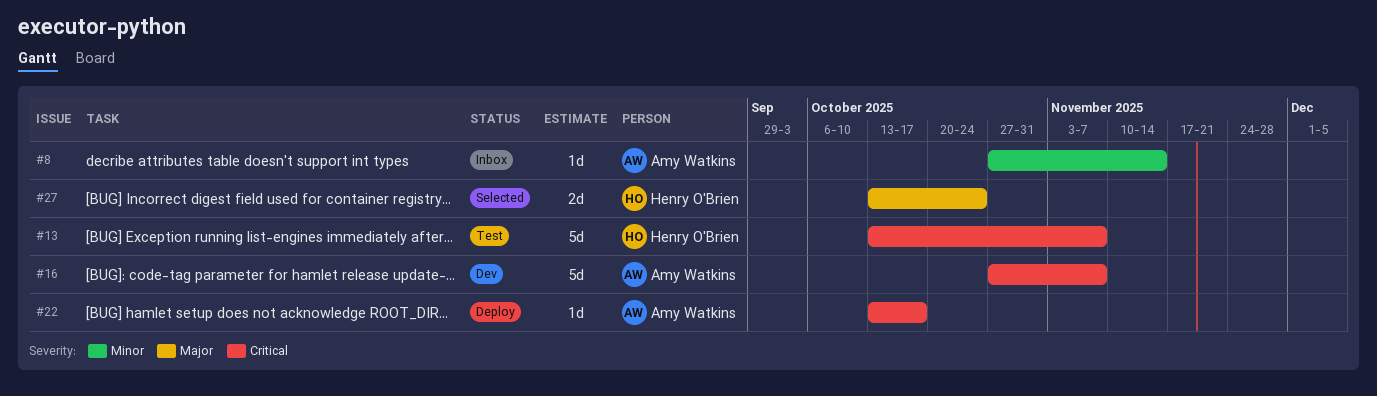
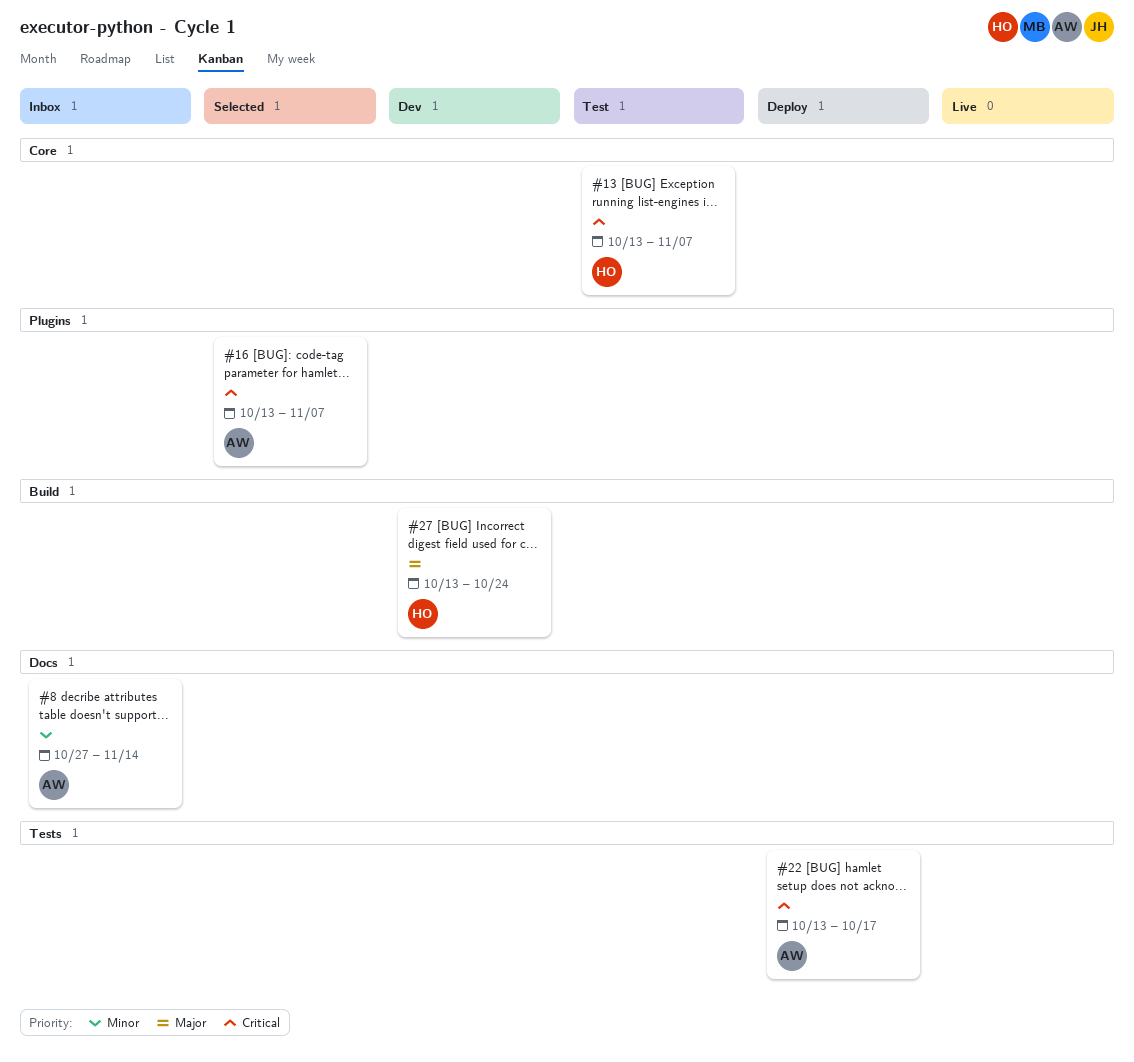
#16, status: Dev -> Selected
#16, start: Oct 27 -> Oct 13
#27, status: Selected -> Dev

